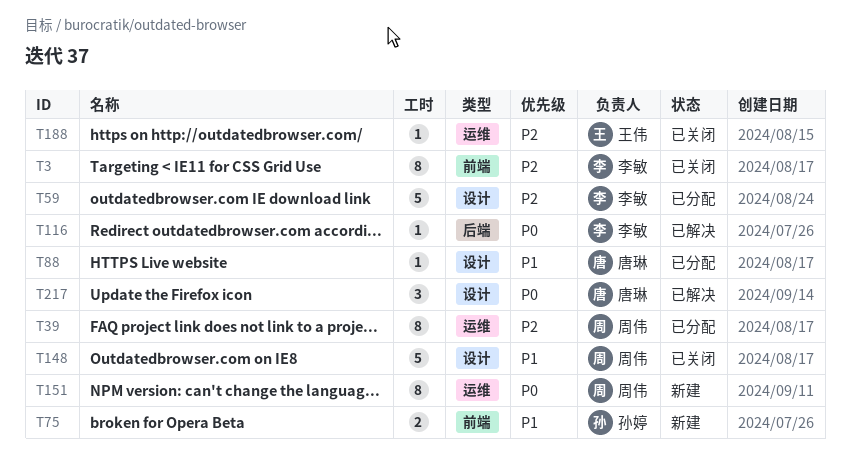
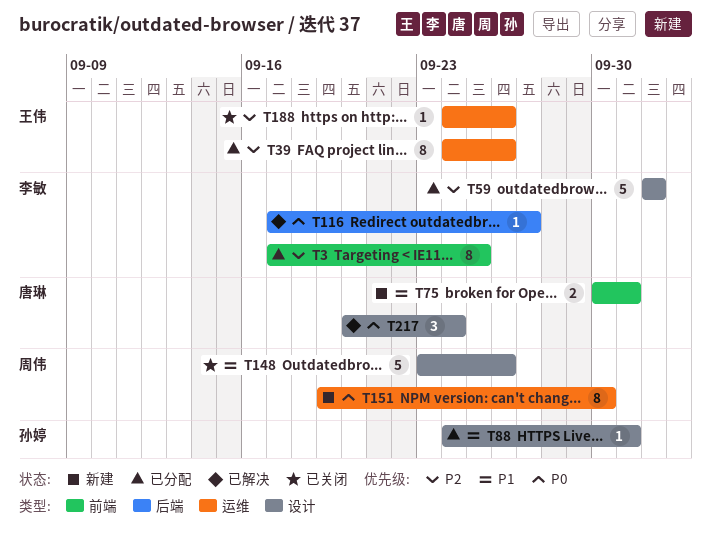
T3, status: 已关闭 -> 已分配
T39, owner: 周伟 -> 王伟
T75, owner: 孙婷 -> 唐琳
T88, owner: 唐琳 -> 孙婷

